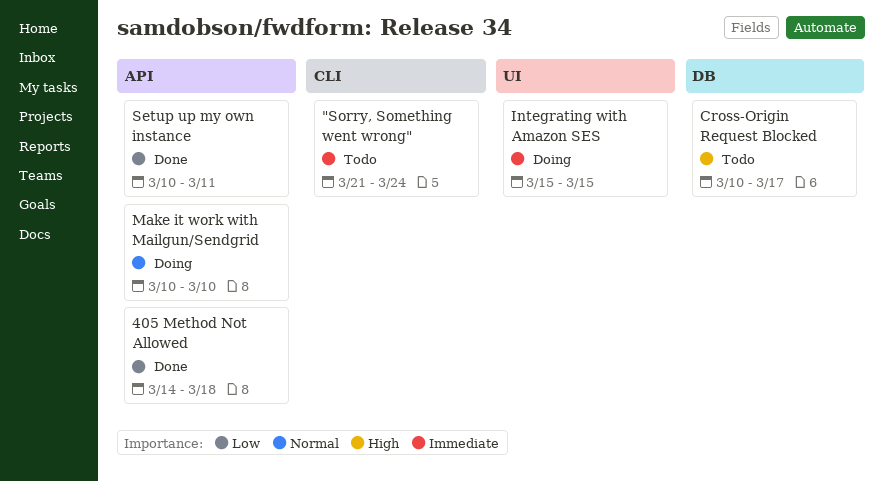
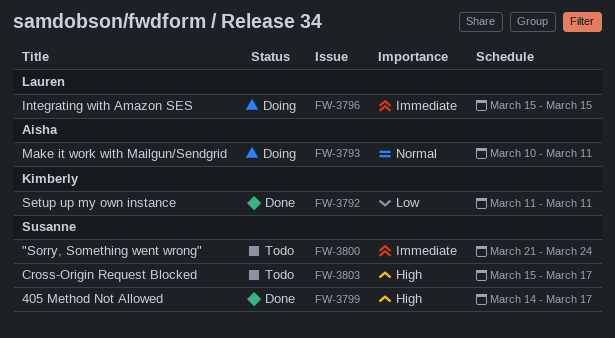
405 Method Not Allowed, priority: Low -> High
405 Method Not Allowed, due: Mar 18 -> Mar 17
Cross-Origin Request Blocked, start: Mar 10 -> Mar 15
Make it work with Mailgun/Sendgrid, due: Mar 10 -> Mar 11
Setup up my own instance, start: Mar 10 -> Mar 11

